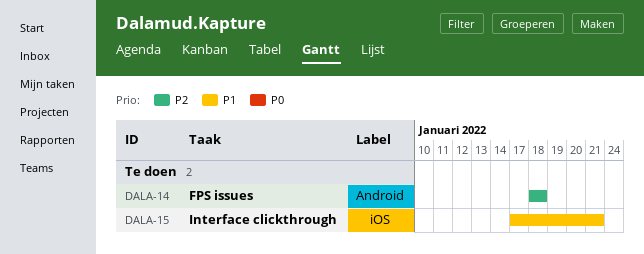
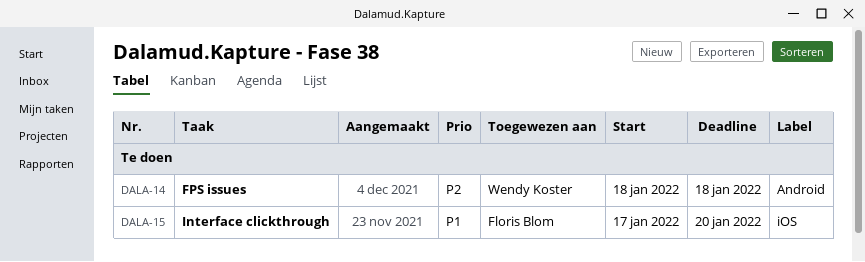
DALA-15, due: Jan 21 -> Jan 20

